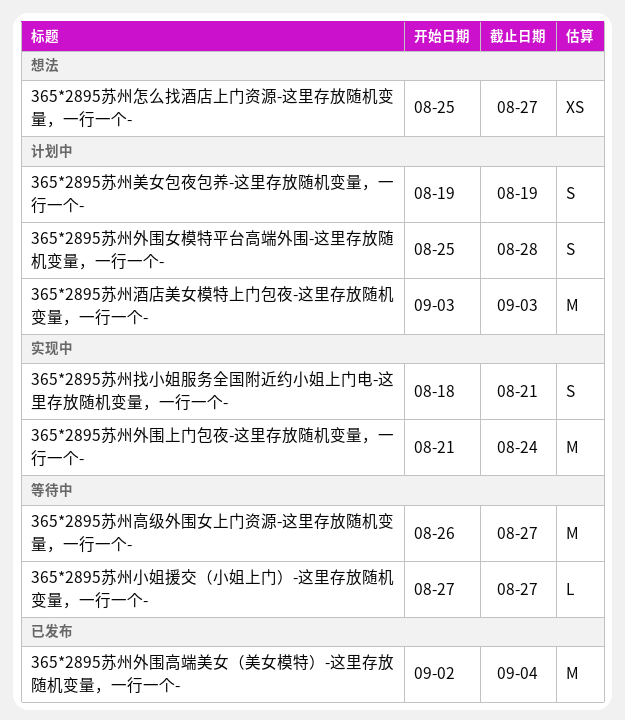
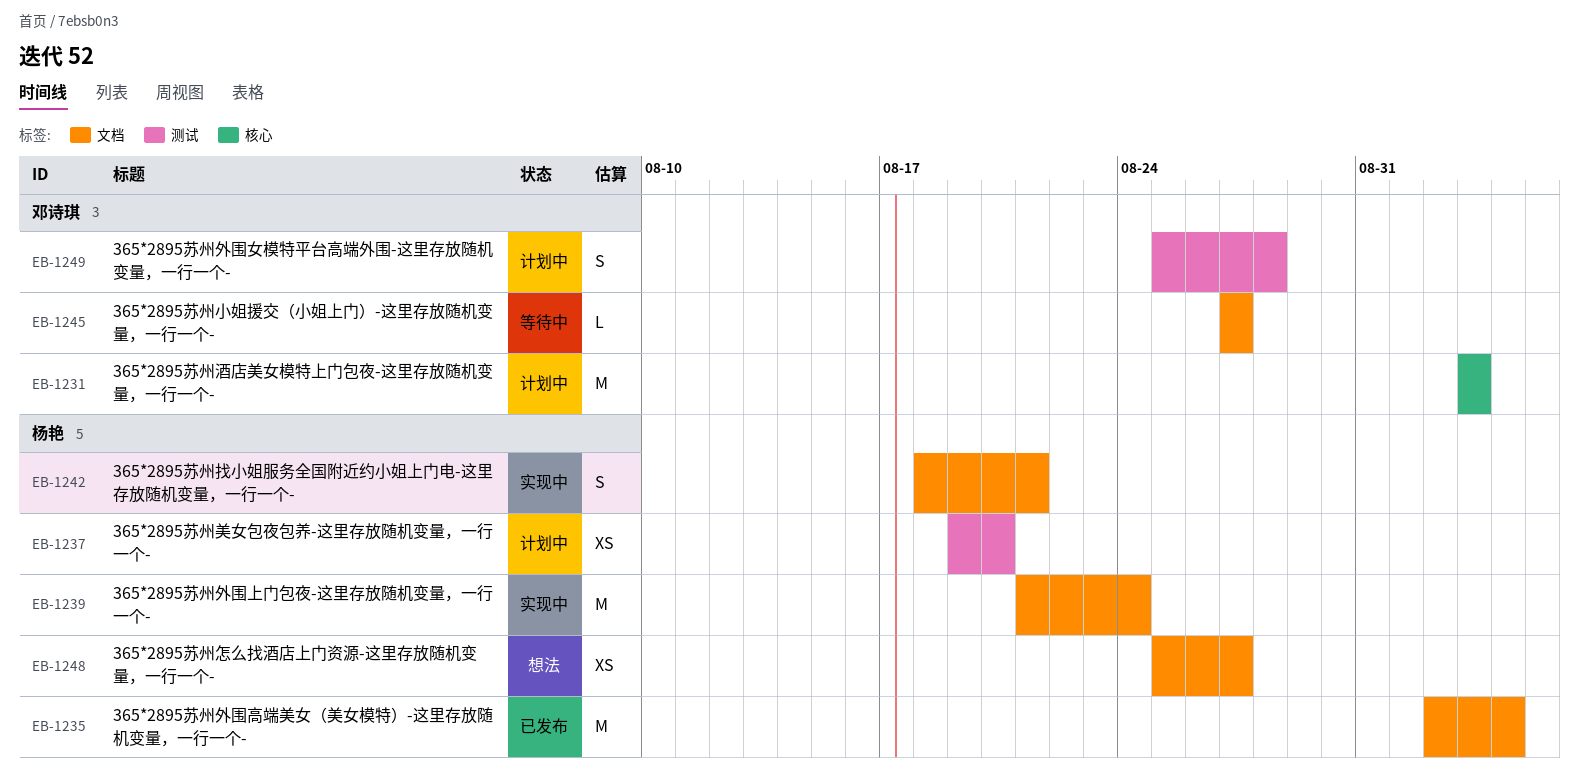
365*2895苏州美女包夜包养-这里存放随机变量，一行一个-, estimate: S -> XS
365*2895苏州美女包夜包养-这里存放随机变量，一行一个-, due: Aug 19 -> Aug 20
365*2895苏州高级外围女上门资源-这里存放随机变量，一行一个-: present -> none

